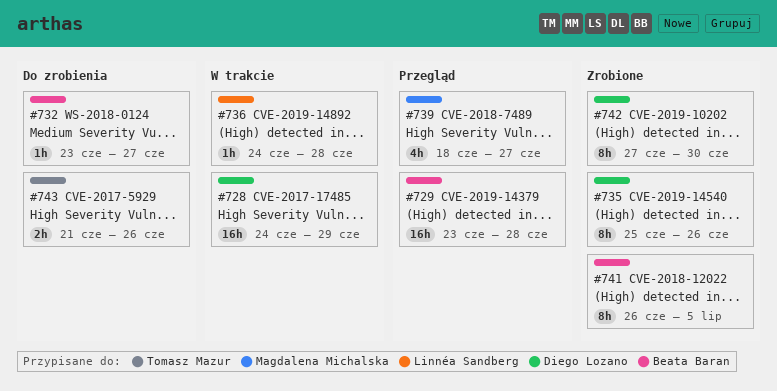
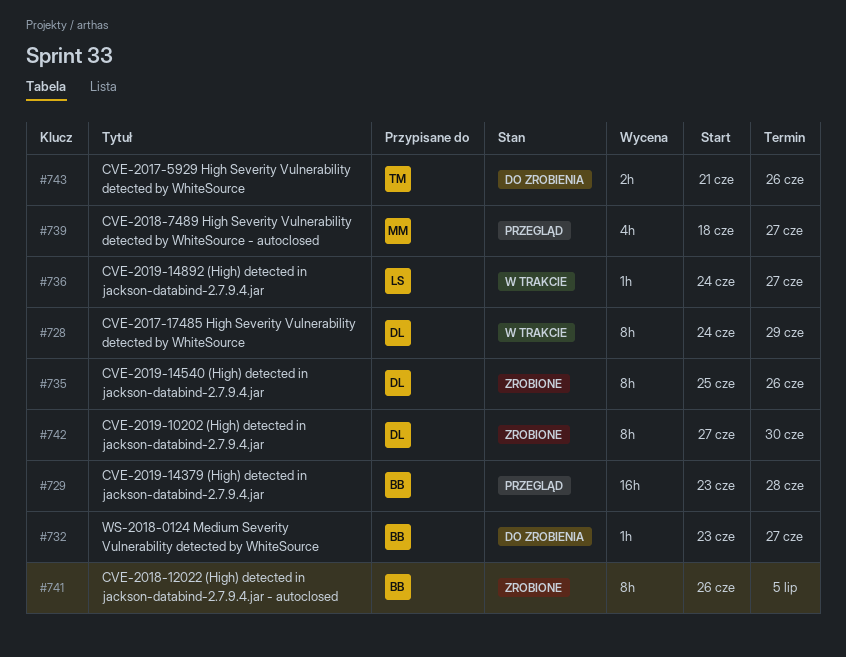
#728, estimate: 16h -> 8h
#736, due: Jun 28 -> Jun 27

